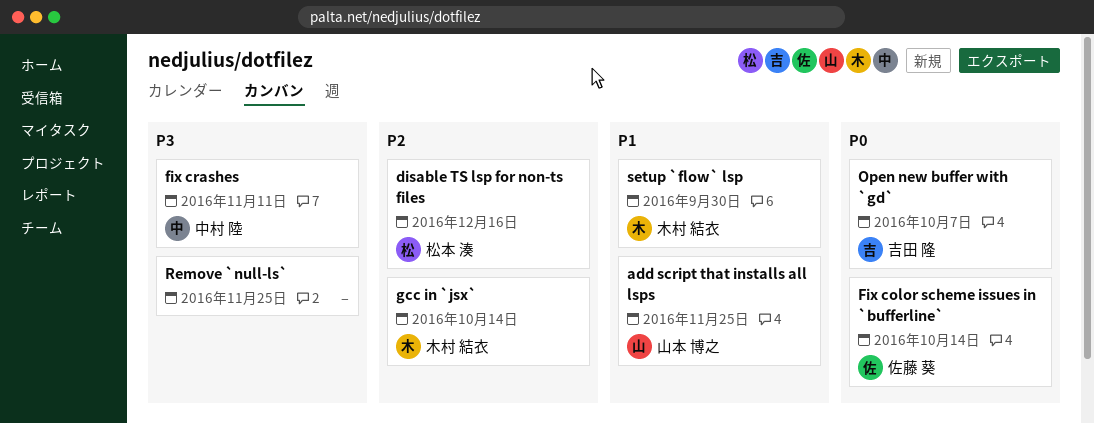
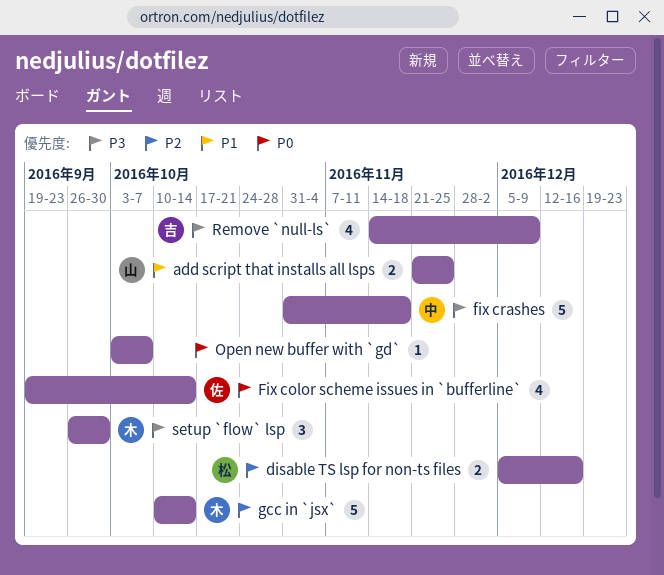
fix crashes, due: Nov 11 -> Nov 18
Open new buffer with `gd`, owner: 吉田 隆 -> none
Remove `null-ls`, owner: none -> 吉田 隆
Remove `null-ls`, due: Nov 25 -> Dec 9
setup `flow` lsp, priority: P1 -> P3

